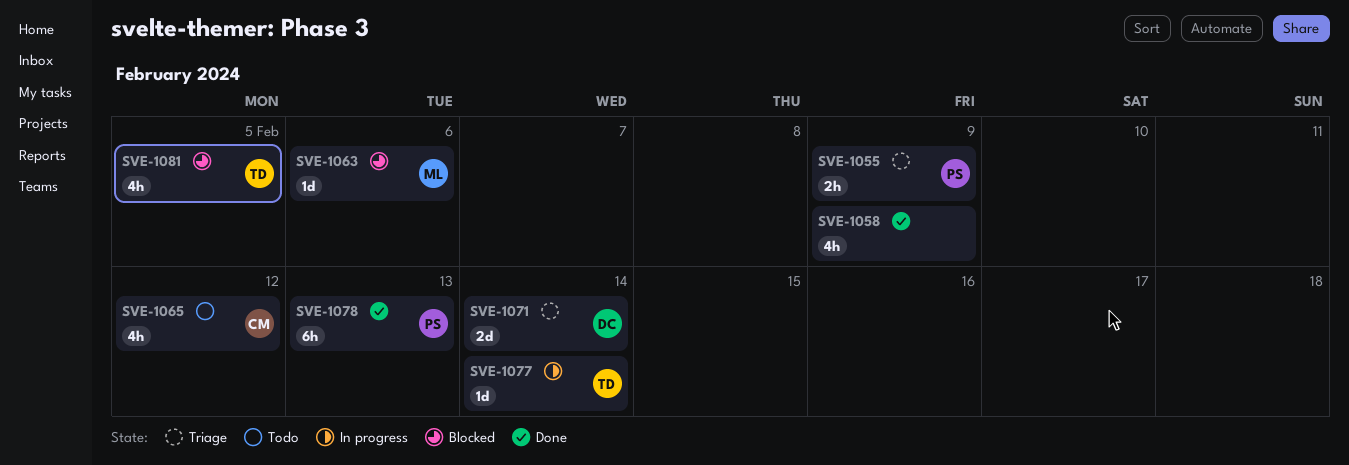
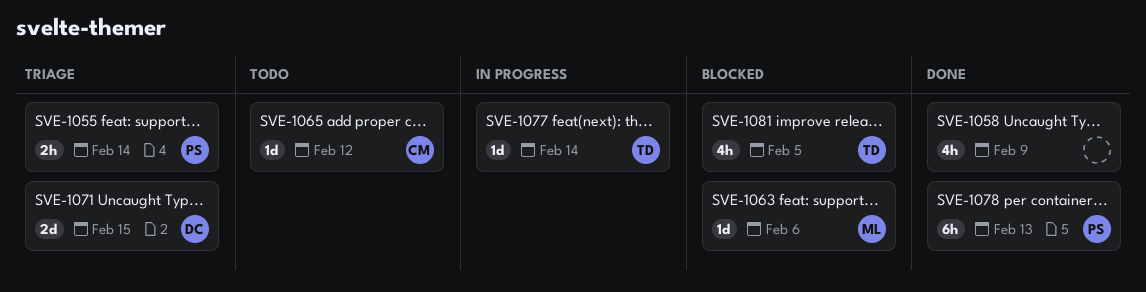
SVE-1055, due: Feb 9 -> Feb 14
SVE-1065, estimate: 4h -> 1d
SVE-1071, due: Feb 14 -> Feb 15

